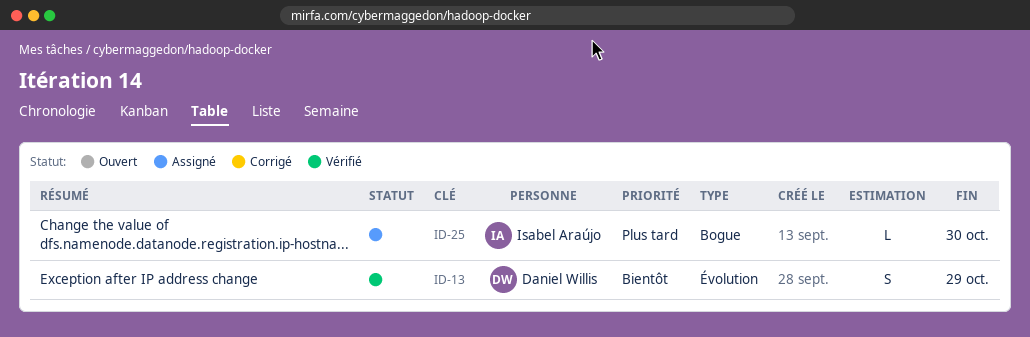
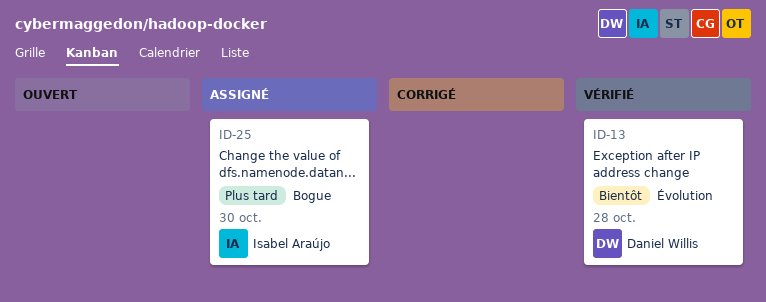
ID-13, due: Oct 29 -> Oct 28

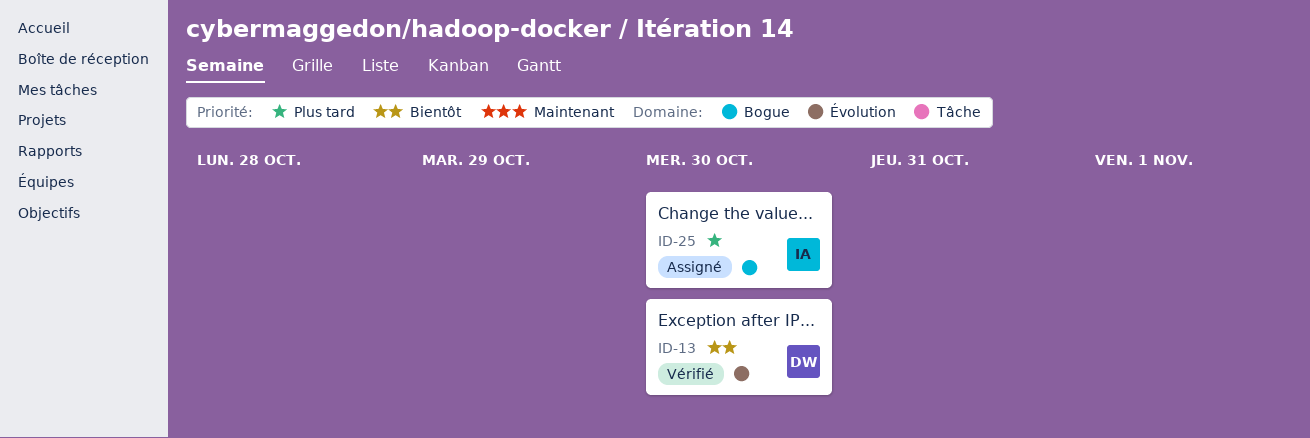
ID-13, due: Oct 28 -> Oct 30

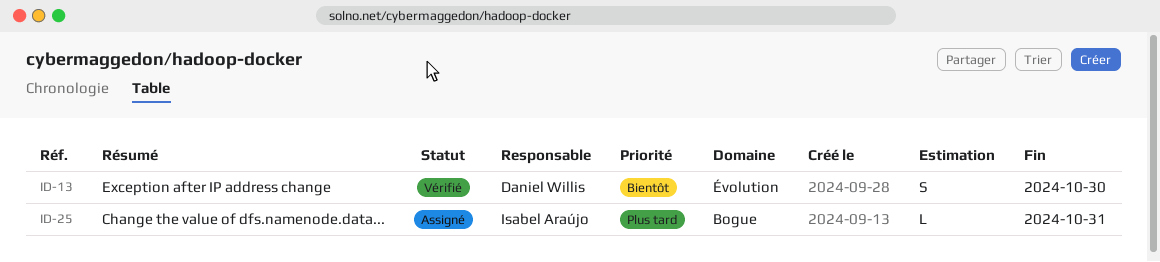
ID-25, due: Oct 30 -> Oct 31

